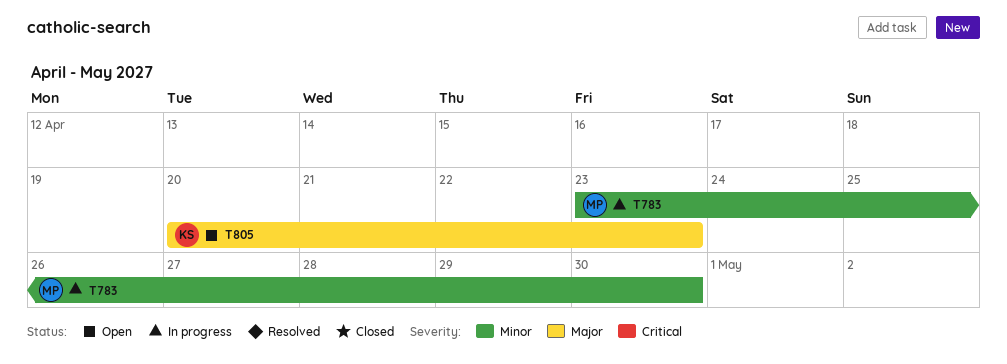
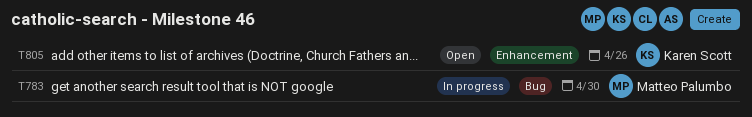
T805, due: Apr 23 -> Apr 26

